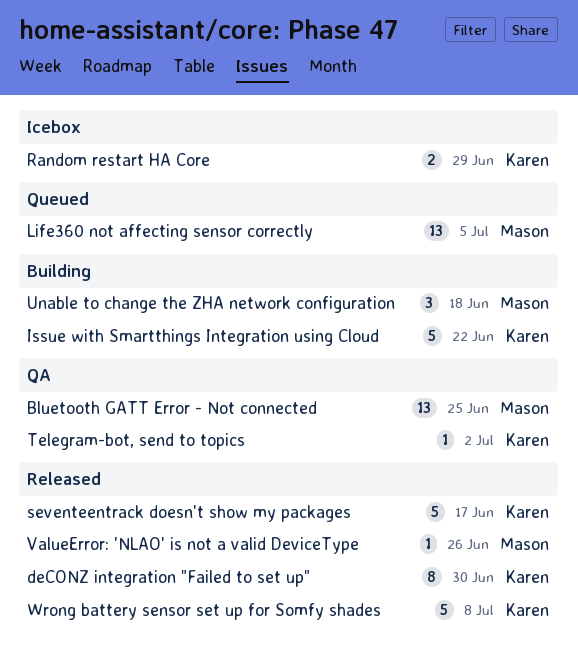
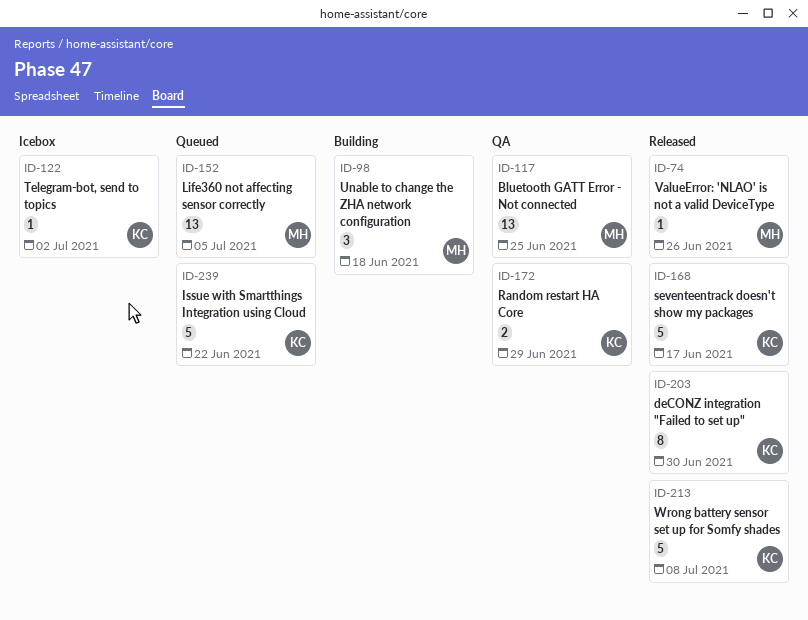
Issue with Smartthings Integration using Cloud, status: Building -> Queued
Random restart HA Core, status: Icebox -> QA
Telegram-bot, send to topics, status: QA -> Icebox

